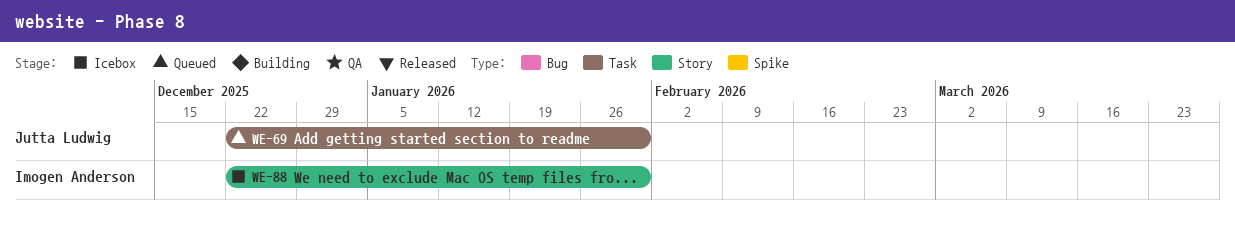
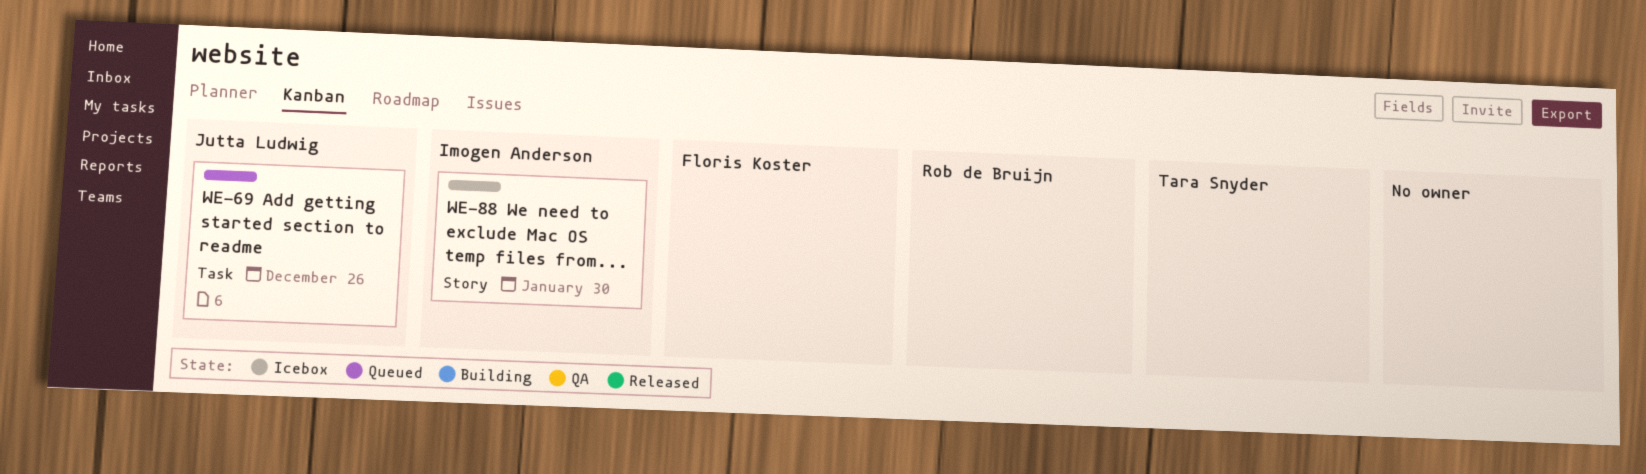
WE-69, due: Jan 30 -> Dec 26

